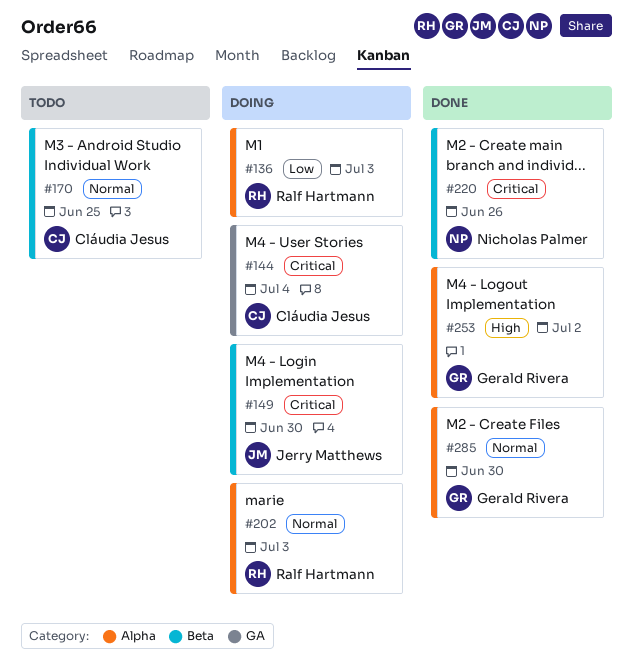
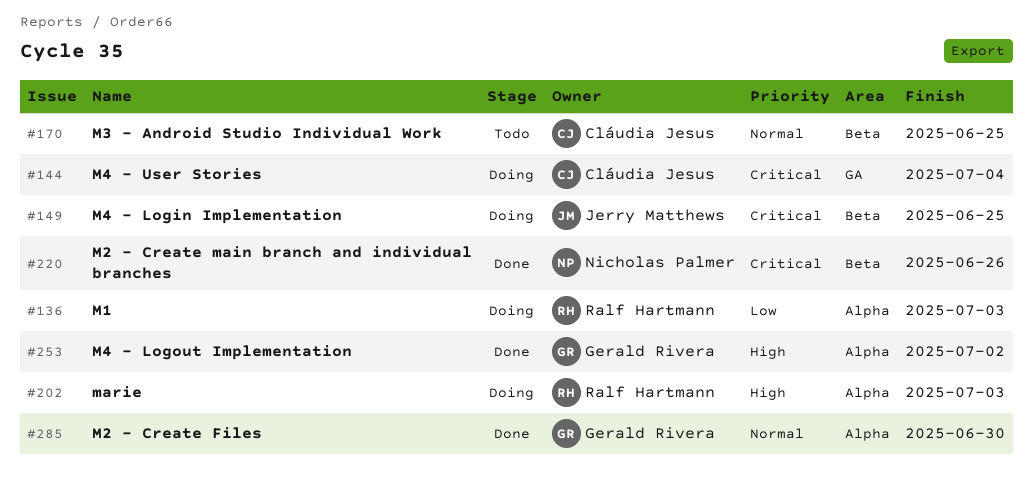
#149, due: Jun 30 -> Jun 25
#202, priority: Normal -> High

